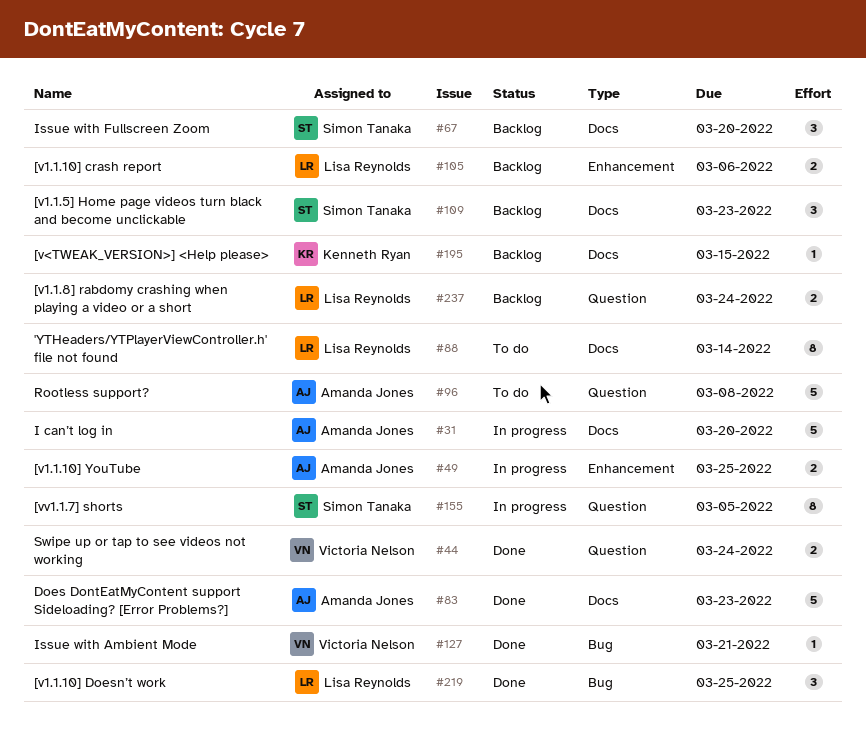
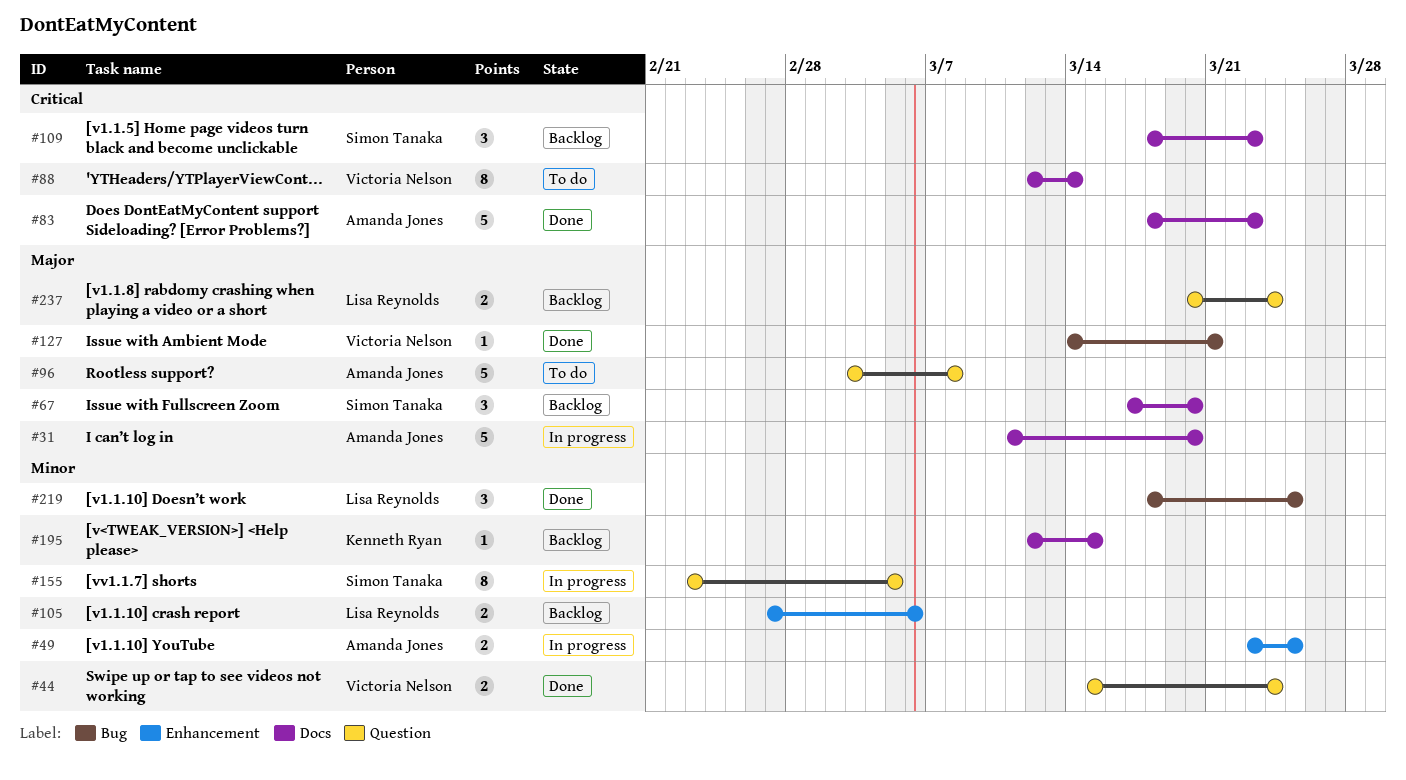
#88, owner: Lisa Reynolds -> Victoria Nelson

